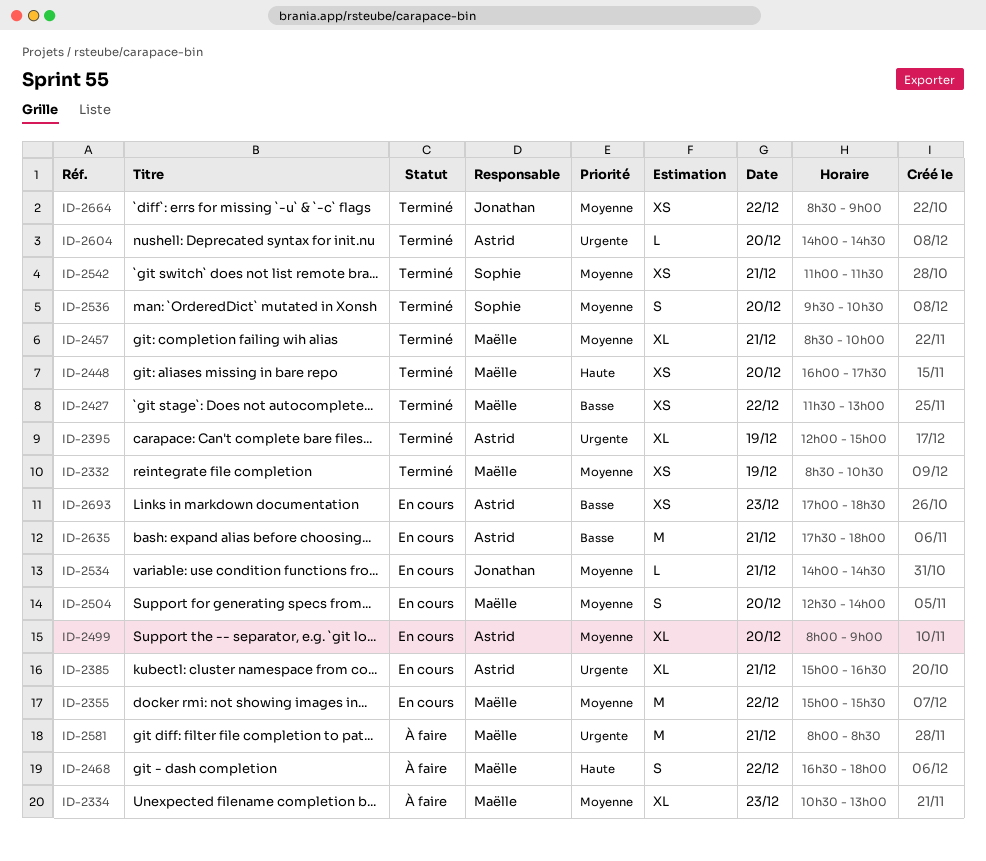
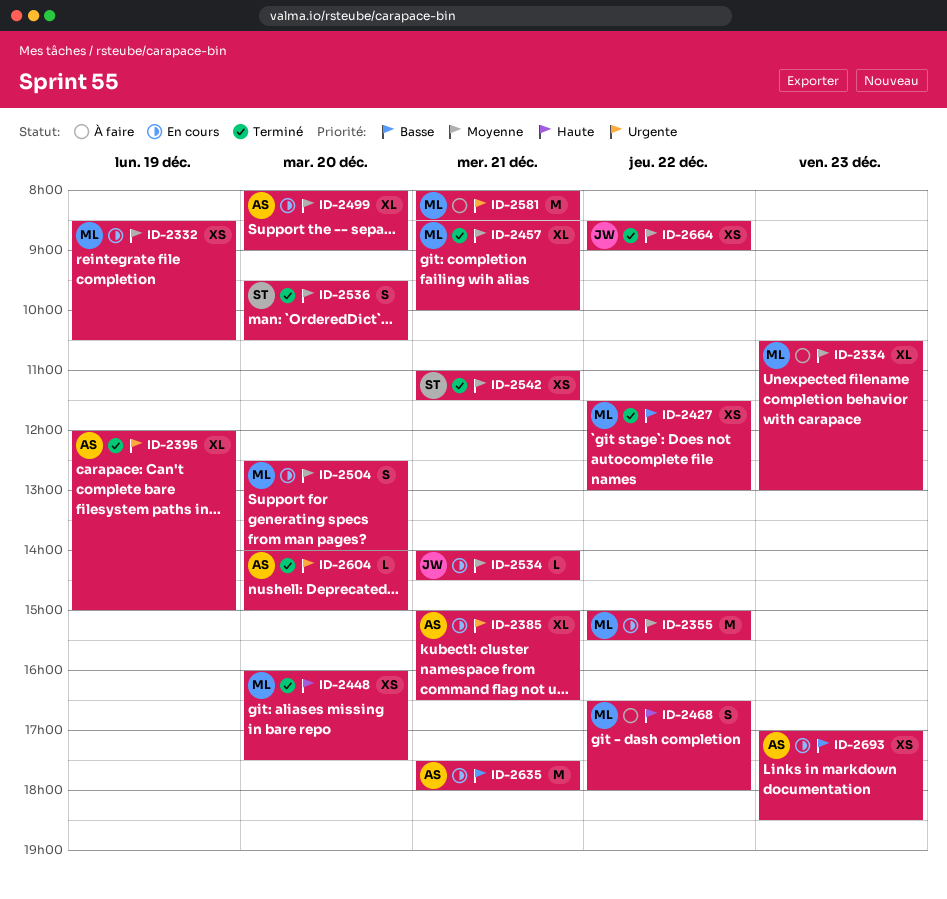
ID-2332, status: Terminé -> En cours
ID-2604, ends: 14:30 -> 15:00

